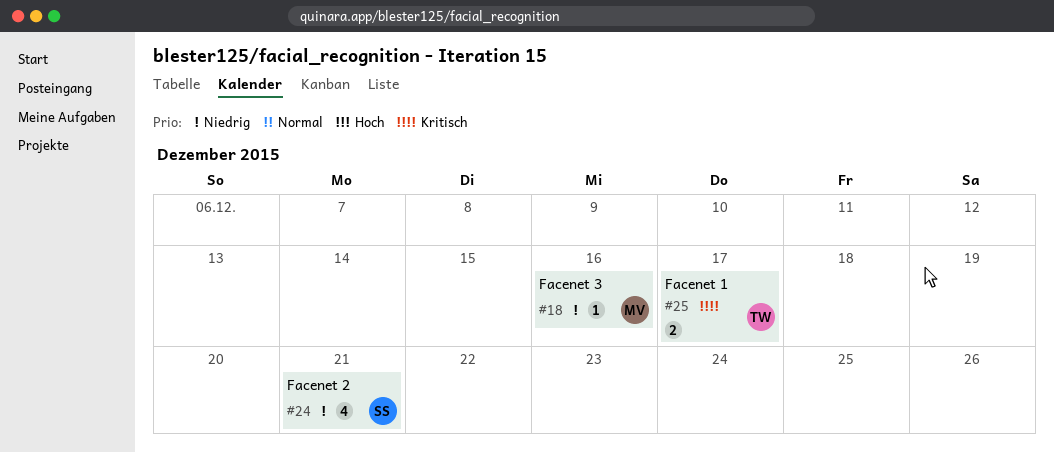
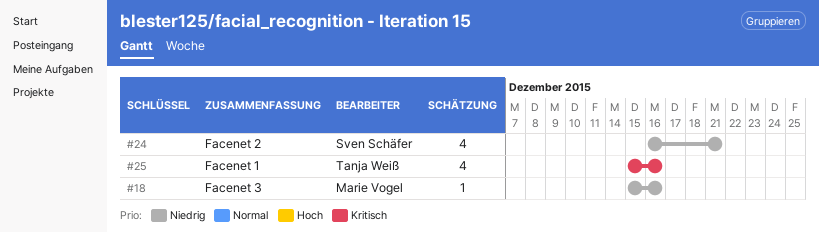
#25, estimate: 2 -> 4
#25, due: Dec 17 -> Dec 16

